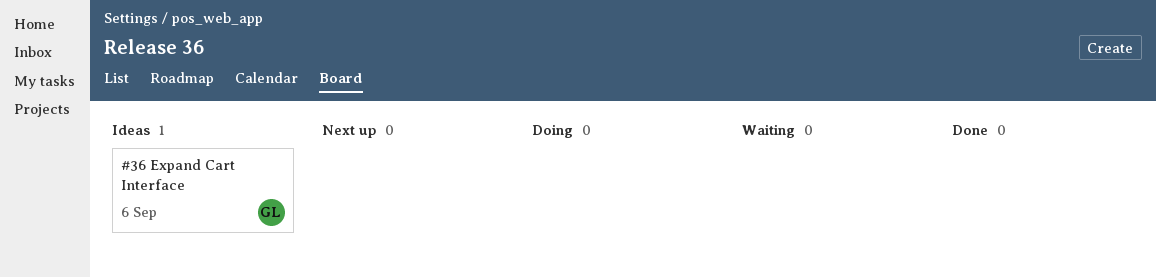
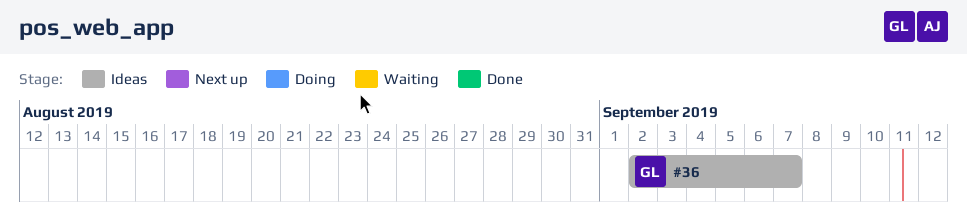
#36, due: Sep 6 -> Sep 7

